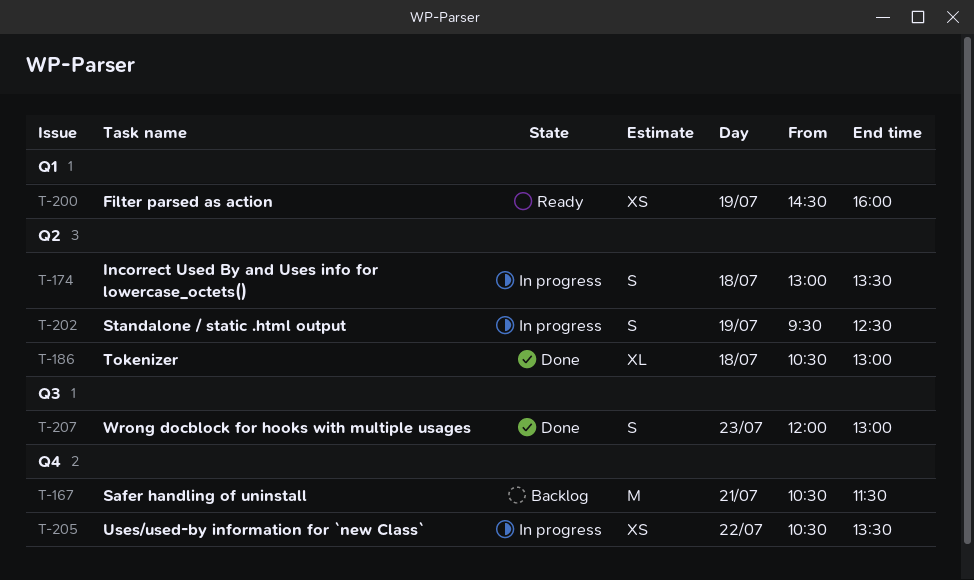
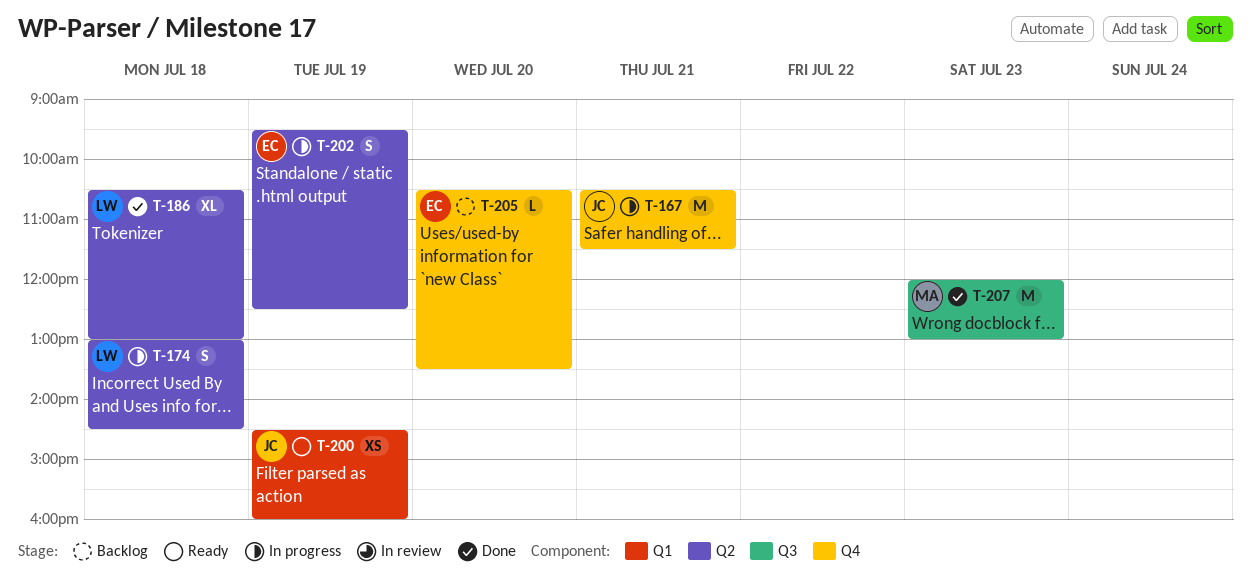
T-167, status: Backlog -> In progress
T-174, ends: 13:30 -> 14:30
T-205, status: In progress -> Backlog
T-205, estimate: XS -> L
T-205, day: Jul 22 -> Jul 20
T-207, estimate: S -> M

